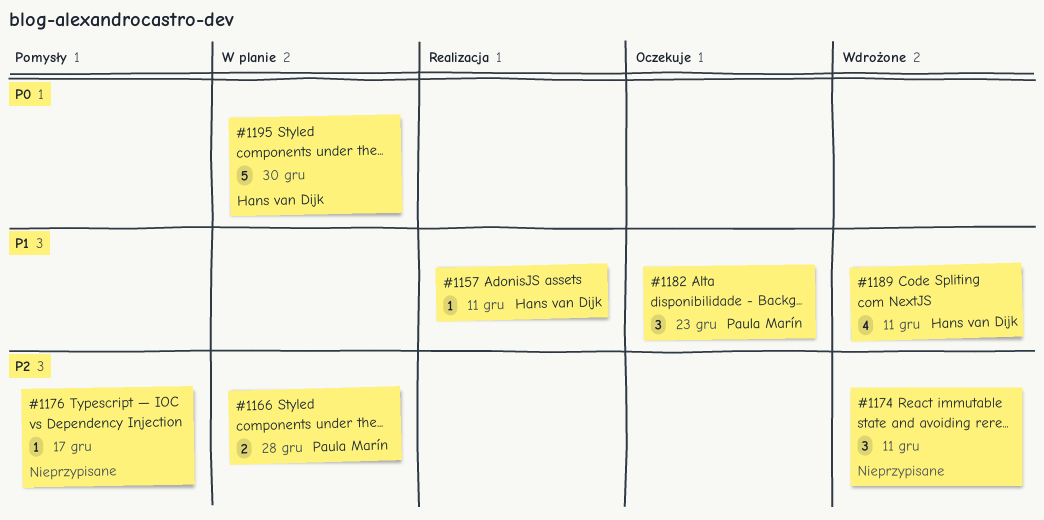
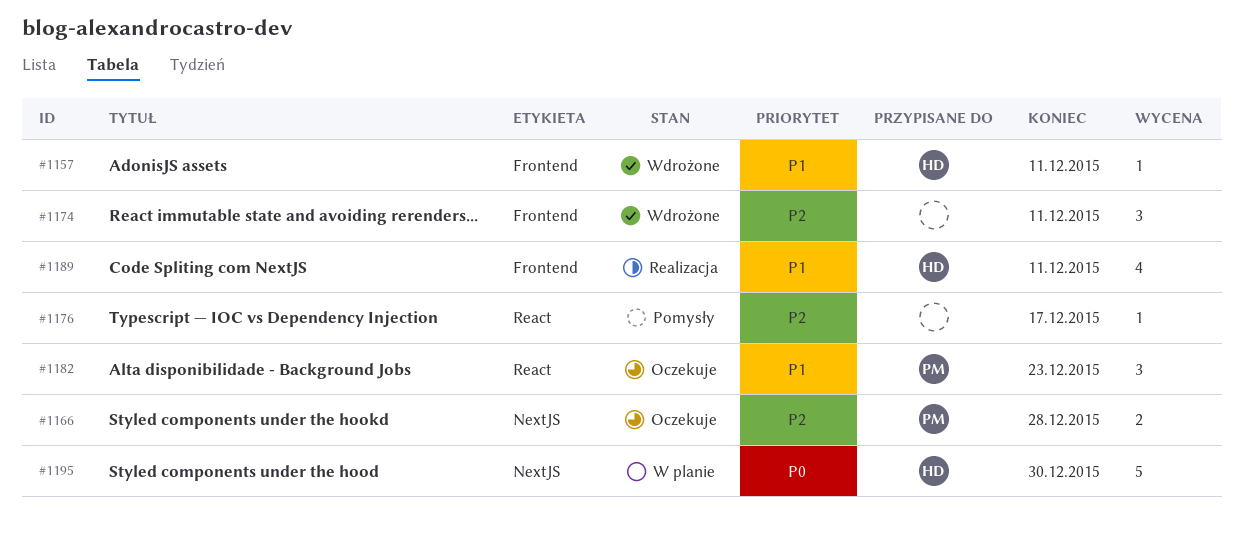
#1157, status: Realizacja -> Wdrożone
#1166, status: W planie -> Oczekuje
#1189, status: Wdrożone -> Realizacja

